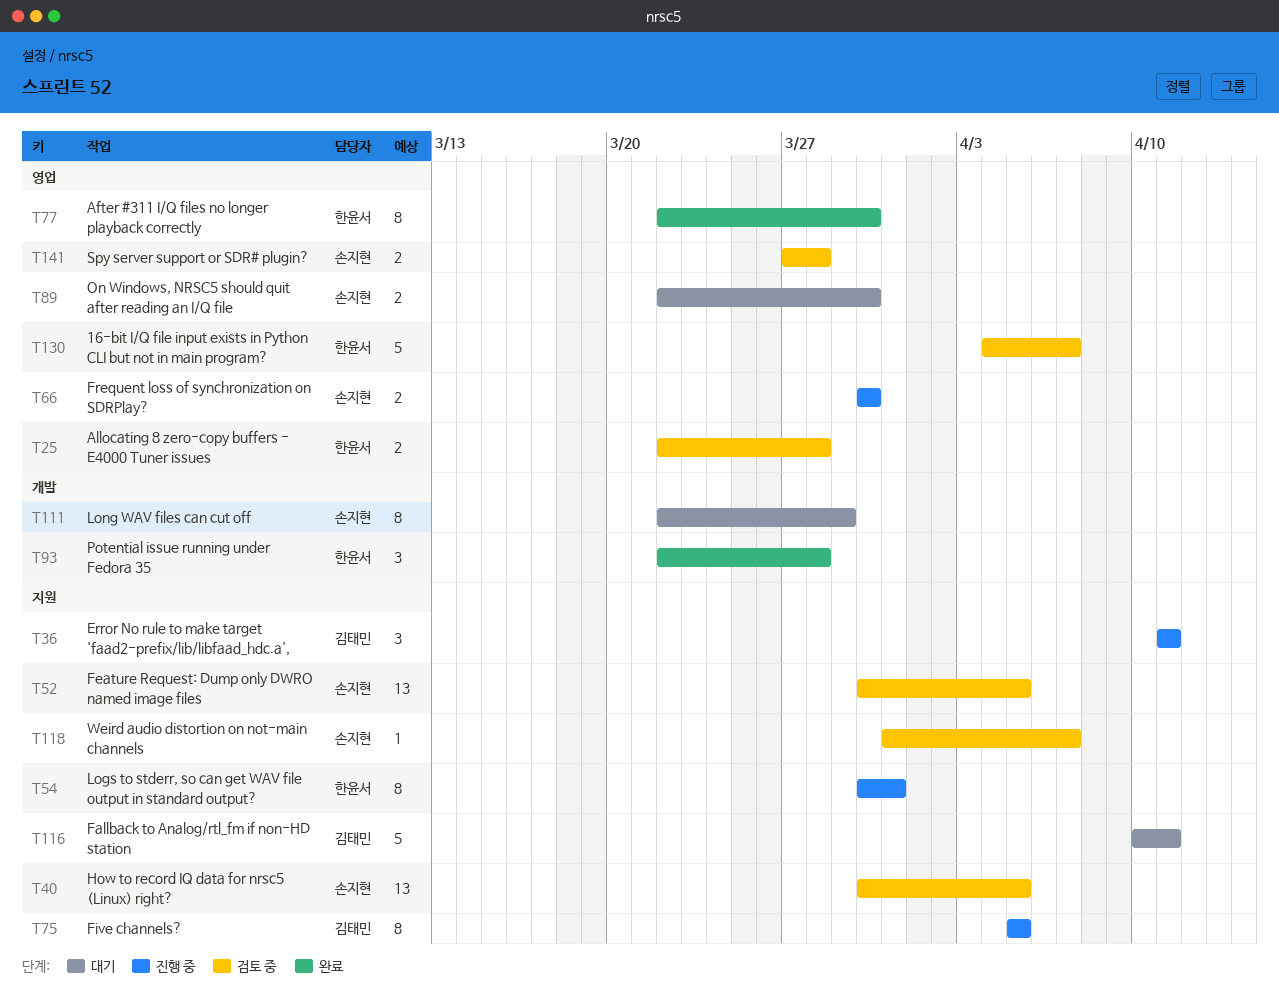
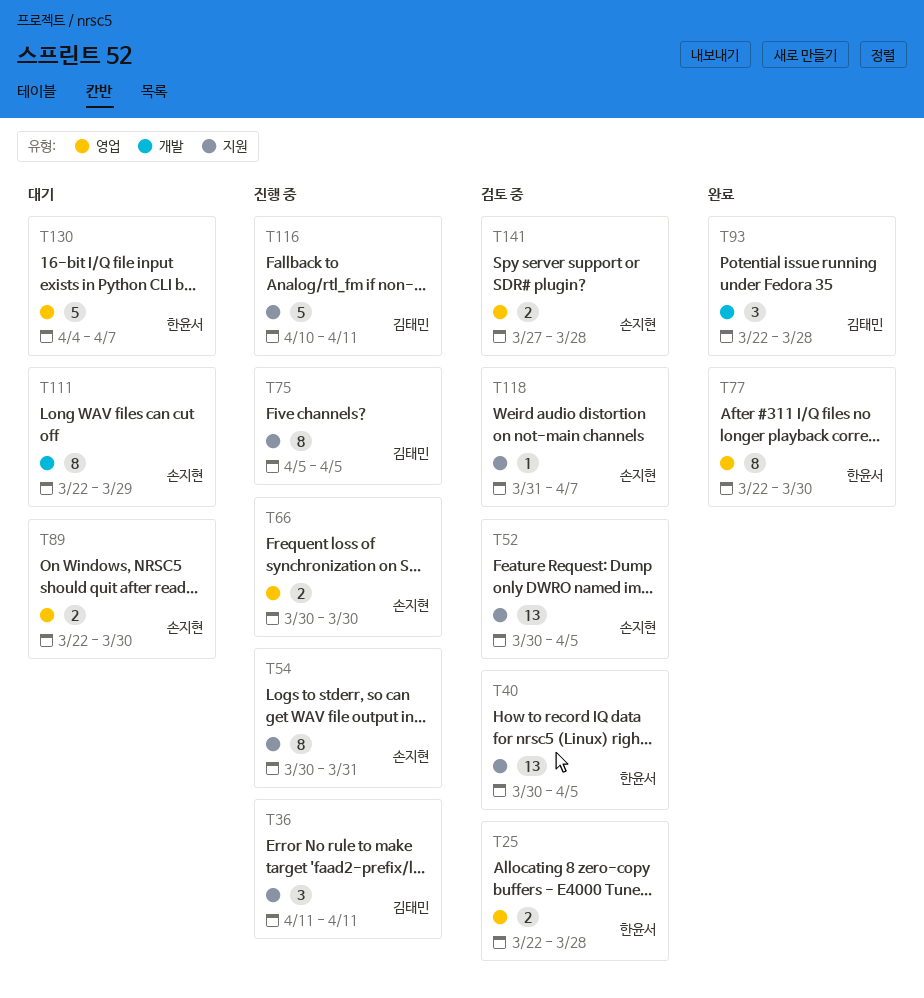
T40, owner: 손지현 -> 한윤서
T54, owner: 한윤서 -> 손지현
T93, owner: 한윤서 -> 김태민
T116, status: 대기 -> 진행 중
T130, status: 검토 중 -> 대기

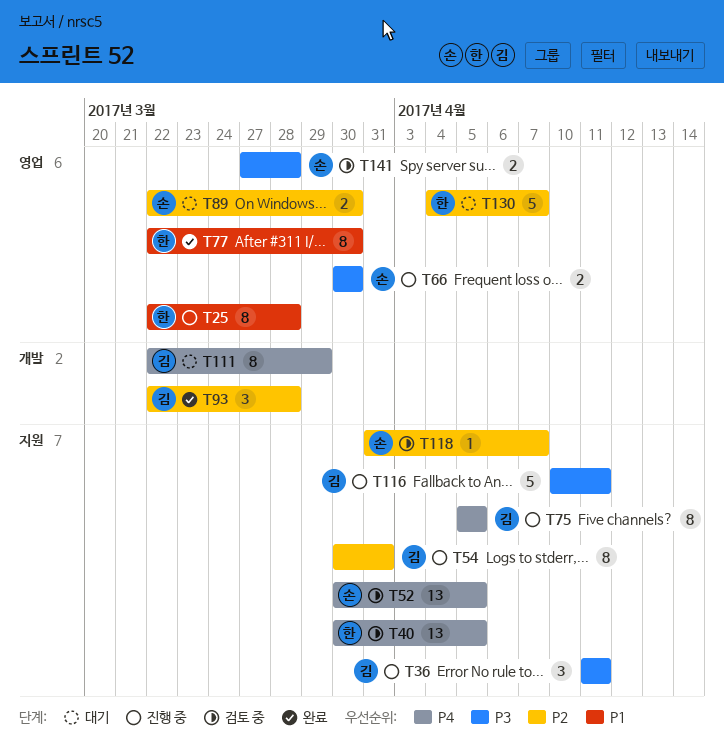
T25, status: 검토 중 -> 진행 중
T25, estimate: 2 -> 8
T54, owner: 손지현 -> 김태민
T111, owner: 손지현 -> 김태민

